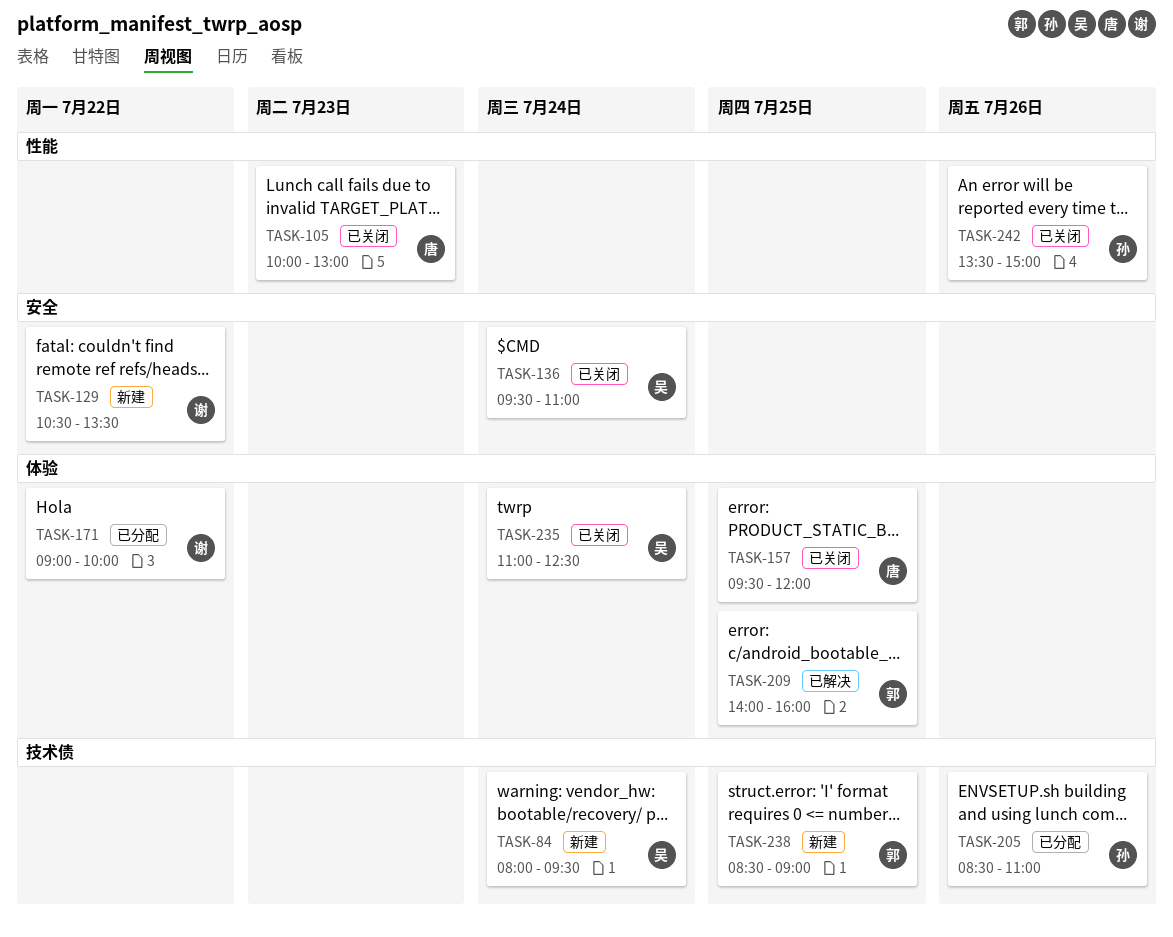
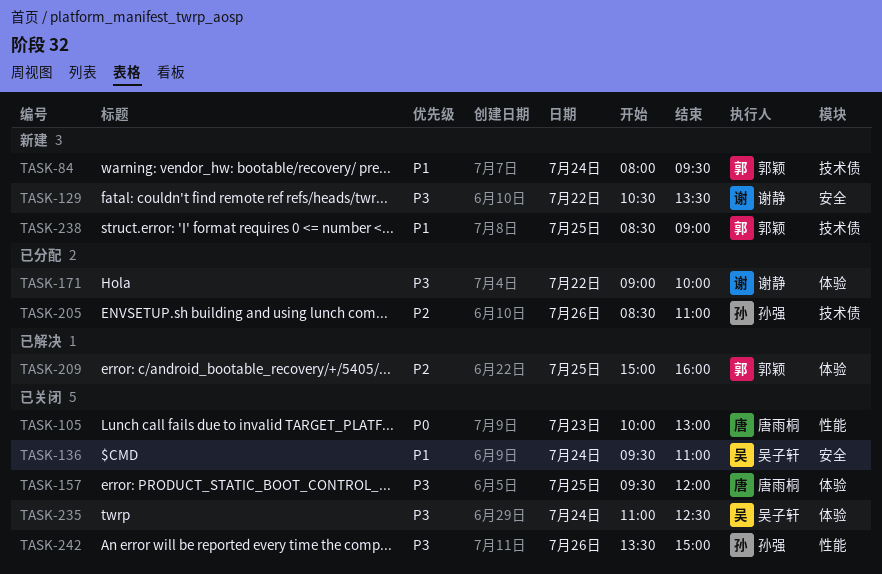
TASK-84, owner: 吴子轩 -> 郭颖
TASK-209, begins: 14:00 -> 15:00

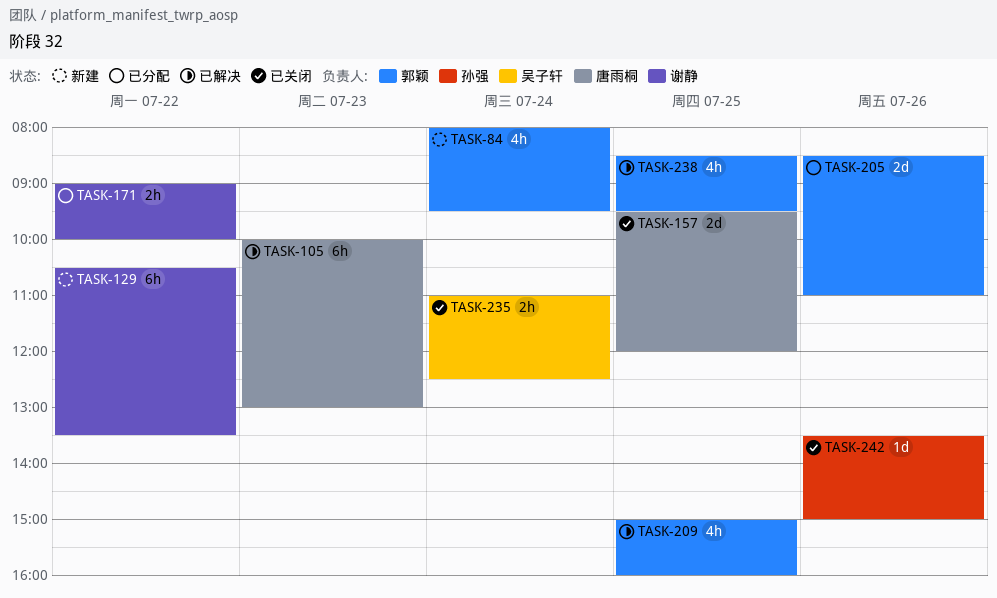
TASK-105, status: 已关闭 -> 已解决
TASK-136: present -> none
TASK-205, owner: 孙强 -> 郭颖
TASK-238, status: 新建 -> 已解决
TASK-238, ends: 09:00 -> 09:30

